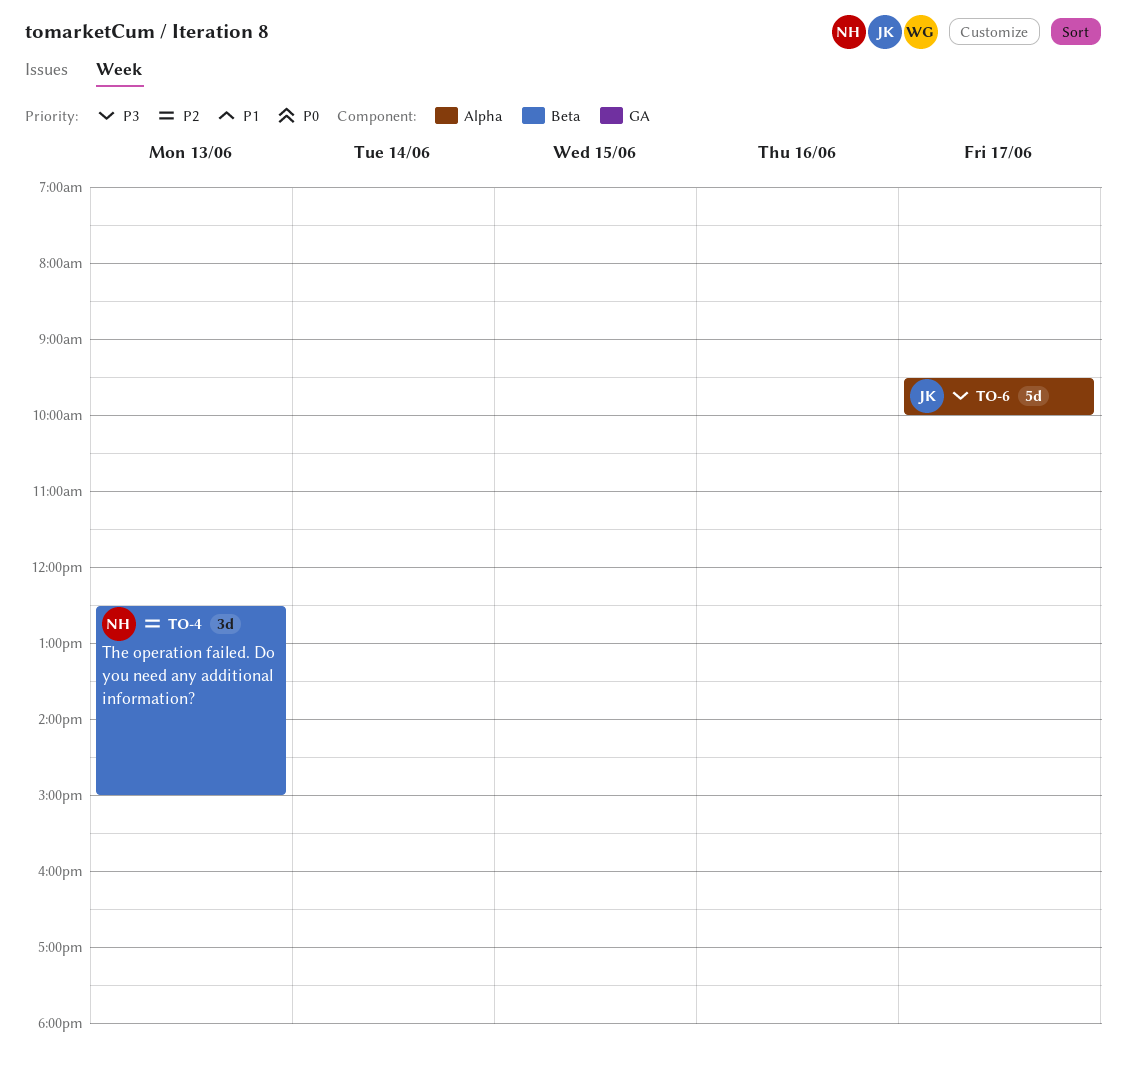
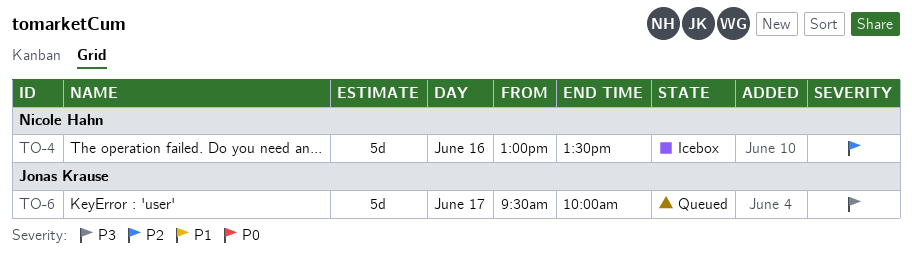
TO-4, estimate: 3d -> 5d
TO-4, day: Jun 13 -> Jun 16
TO-4, begins: 12:30 -> 13:00
TO-4, ends: 15:00 -> 13:30

